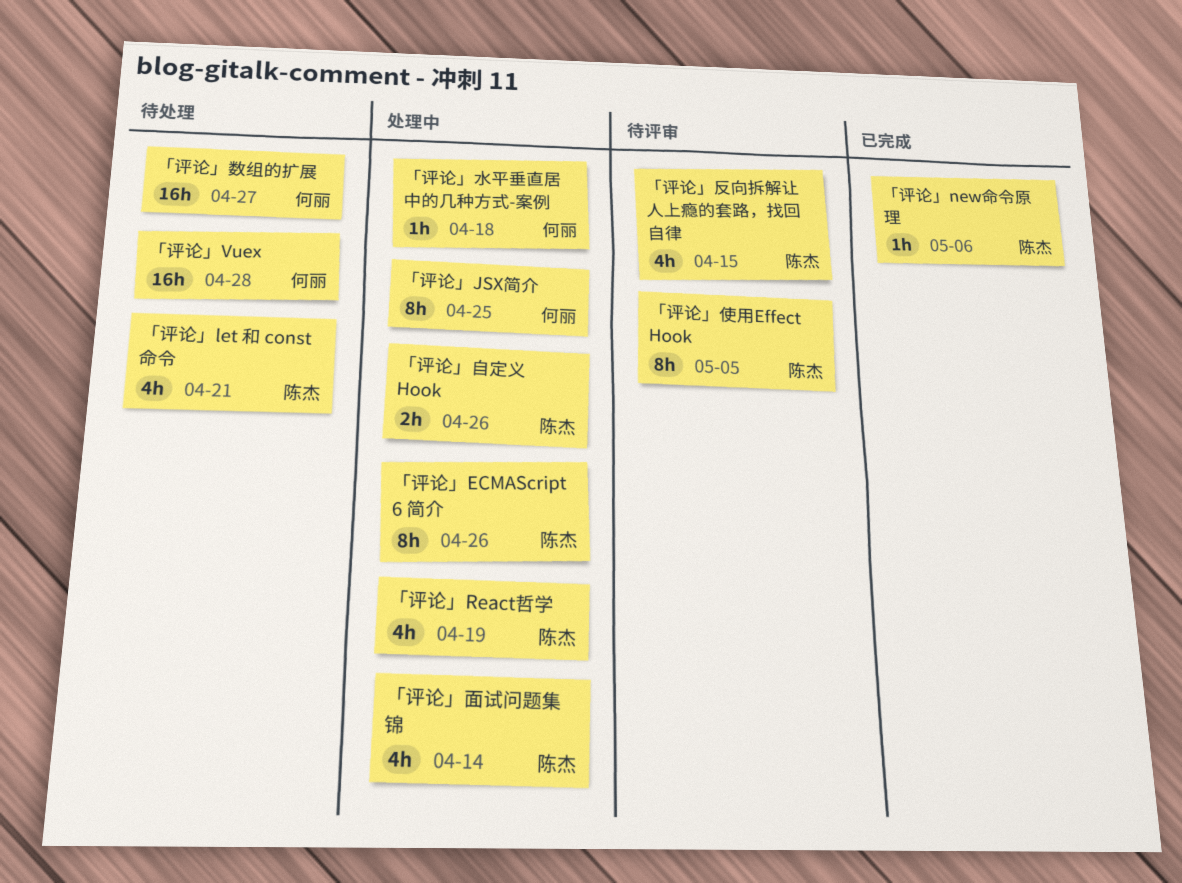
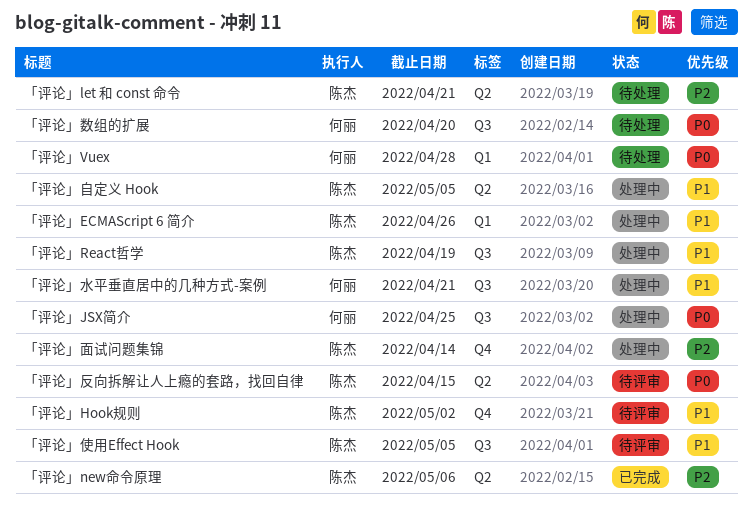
「评论」Hook规则: none -> present
「评论」数组的扩展, due: Apr 27 -> Apr 20
「评论」水平垂直居中的几种方式-案例, due: Apr 18 -> Apr 21
「评论」自定义 Hook, due: Apr 26 -> May 5

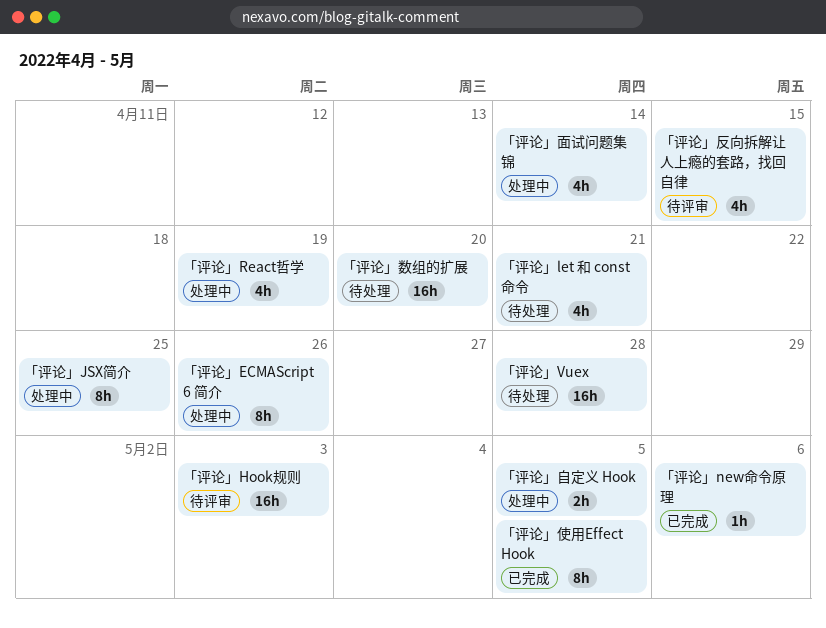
「评论」Hook规则, due: May 2 -> May 3
「评论」使用Effect Hook, status: 待评审 -> 已完成
「评论」水平垂直居中的几种方式-案例: present -> none

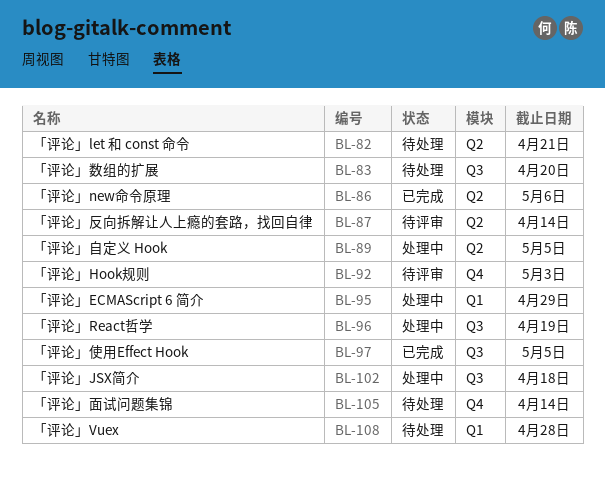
「评论」ECMAScript 6 简介, due: Apr 26 -> Apr 29
「评论」JSX简介, due: Apr 25 -> Apr 18
「评论」反向拆解让人上瘾的套路，找回自律, due: Apr 15 -> Apr 14
「评论」面试问题集锦, status: 处理中 -> 待处理

